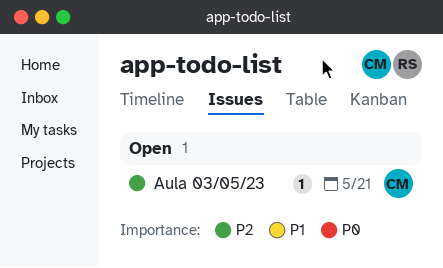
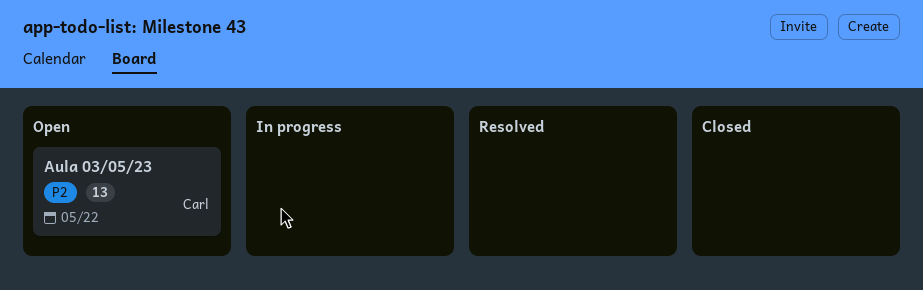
Aula 03/05/23, estimate: 1 -> 13
Aula 03/05/23, due: May 21 -> May 22

